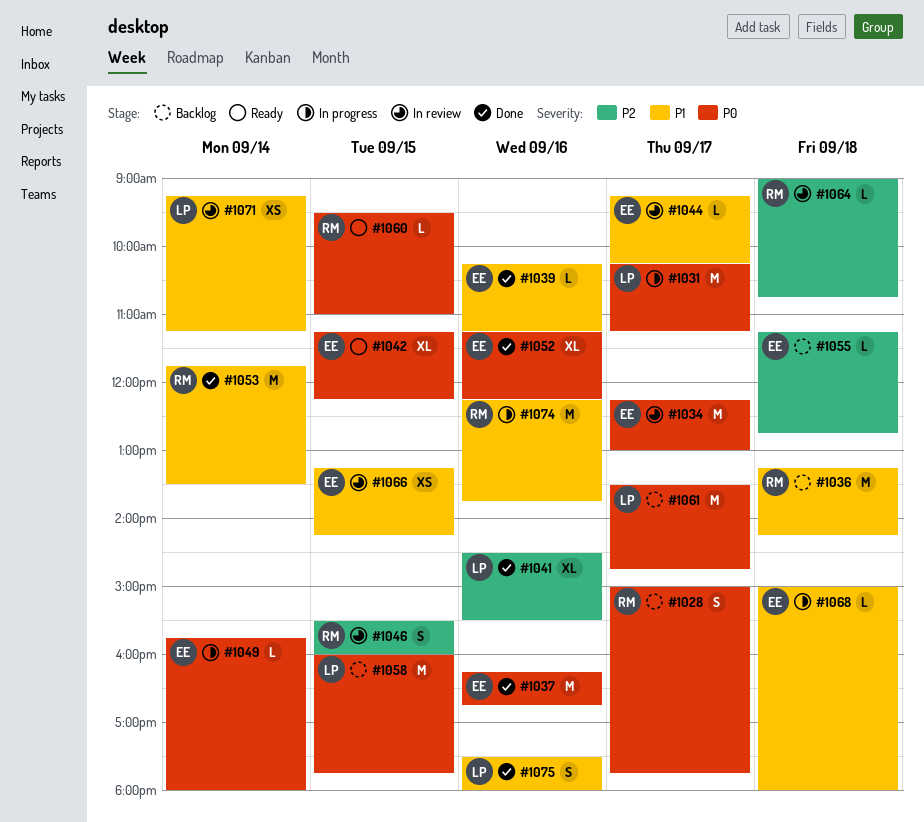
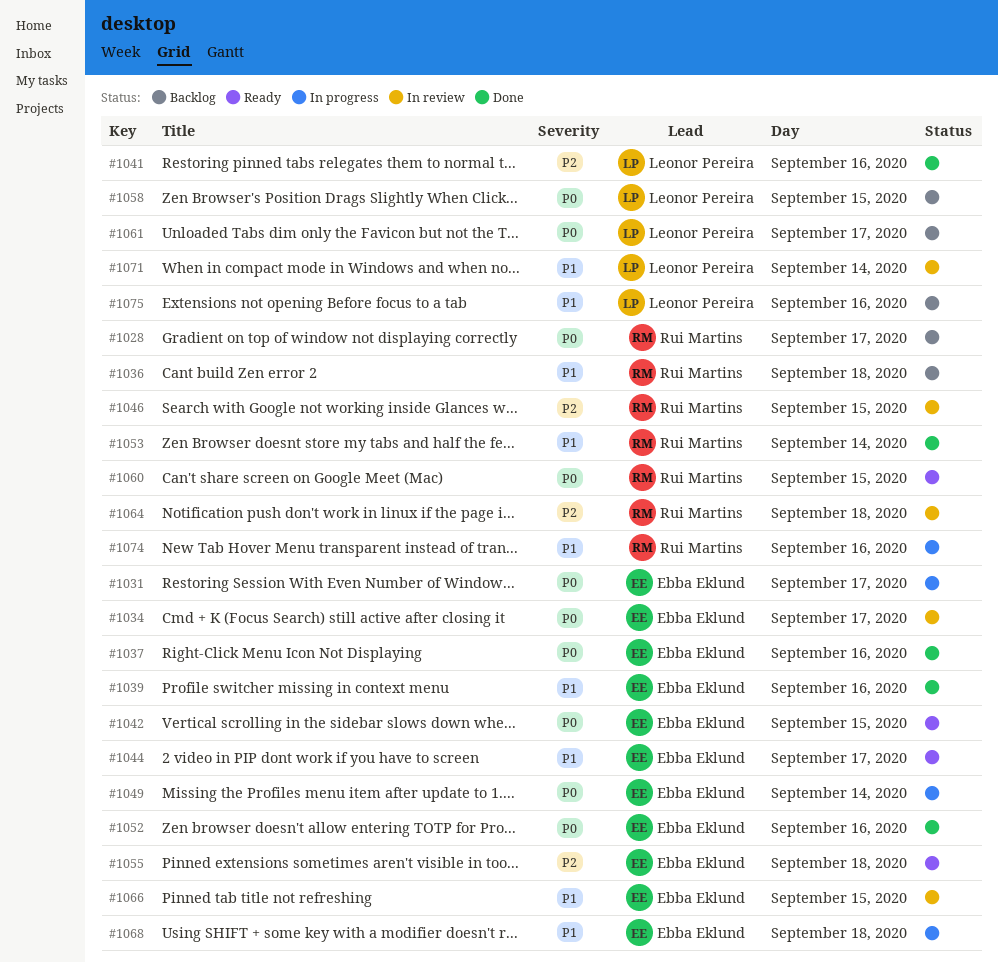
#1031, owner: Leonor Pereira -> Ebba Eklund
#1044, status: In review -> Ready
#1055, status: Backlog -> Ready
#1075, status: Done -> Backlog

